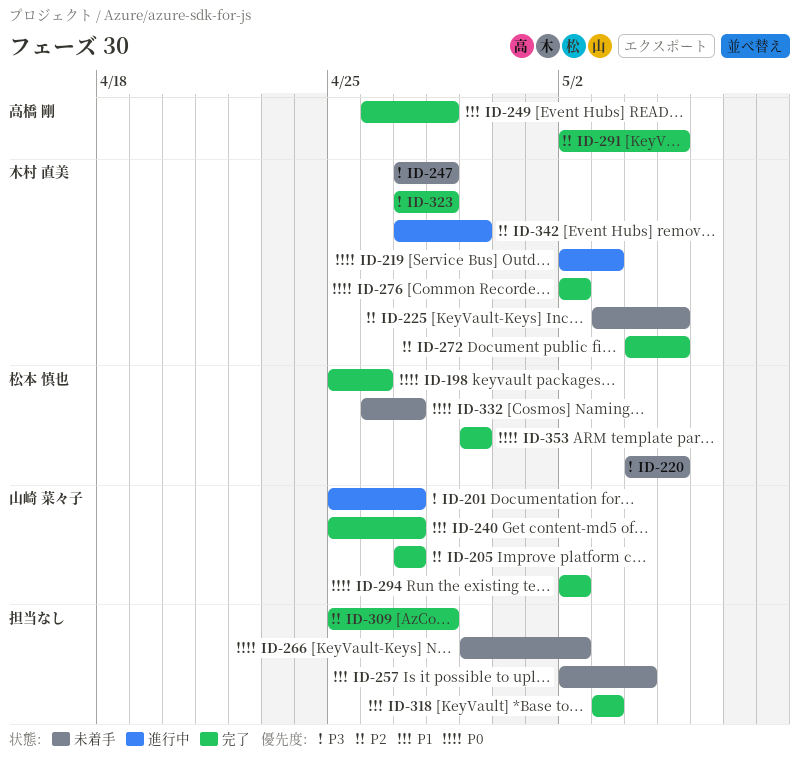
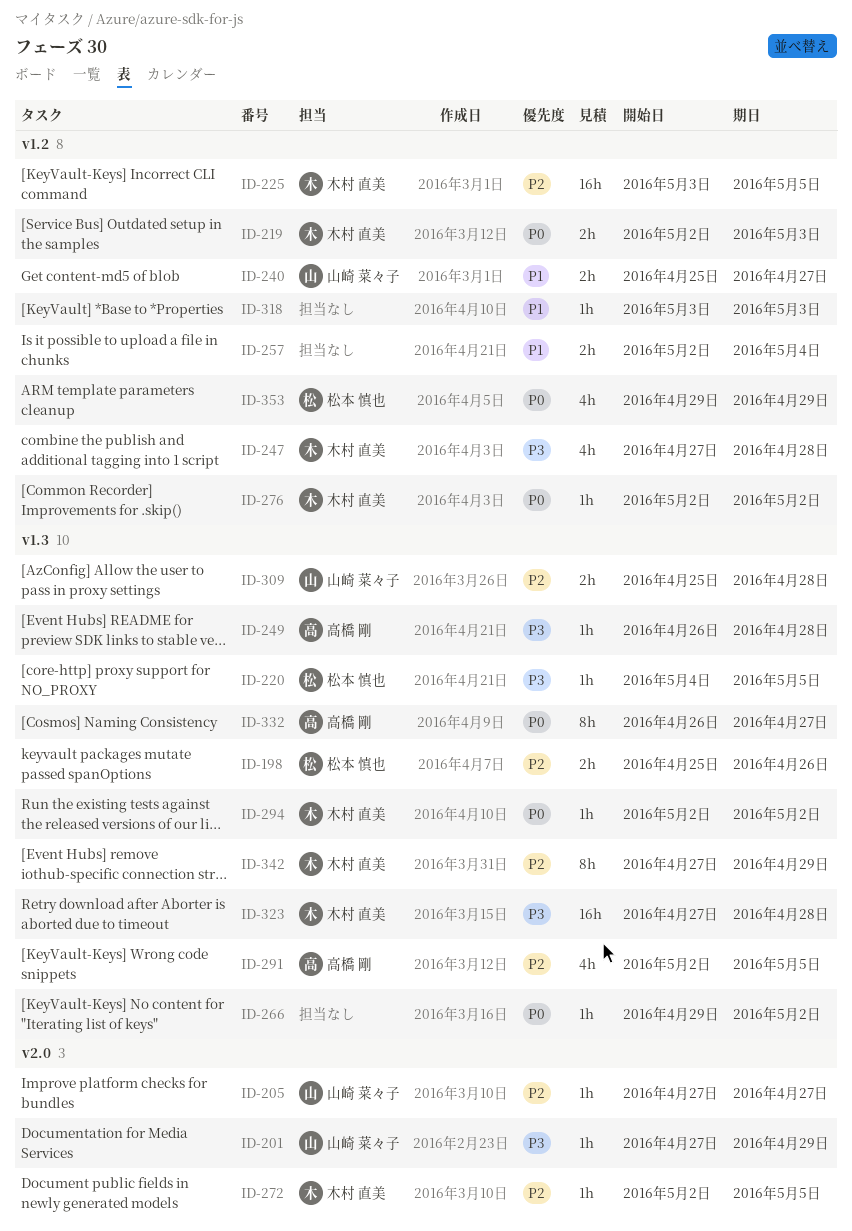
ID-198, priority: P0 -> P2
ID-201, start: Apr 25 -> Apr 27
ID-201, due: Apr 27 -> Apr 29
ID-249, priority: P1 -> P3
ID-272, start: May 4 -> May 2
ID-294, owner: 山崎 菜々子 -> 木村 直美
ID-309, owner: none -> 山崎 菜々子
ID-332, owner: 松本 慎也 -> 高橋 剛

